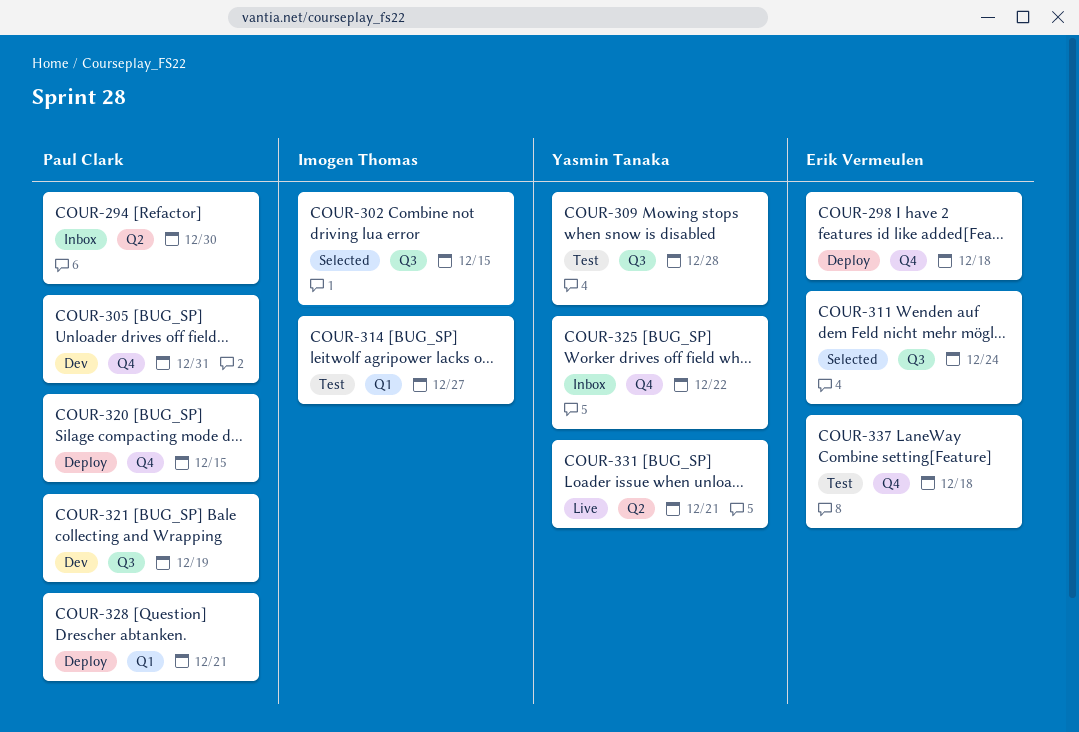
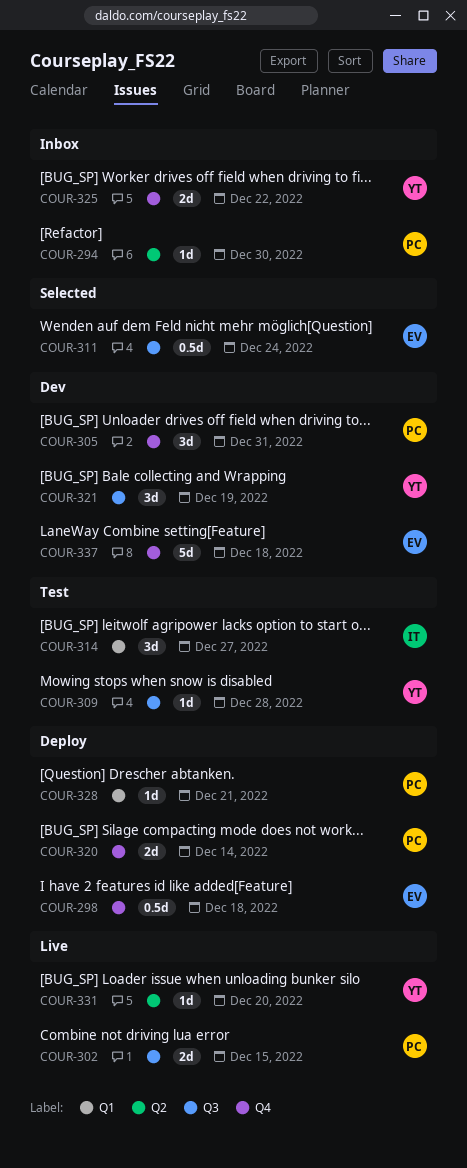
COUR-302, status: Selected -> Live
COUR-302, owner: Imogen Thomas -> Paul Clark
COUR-320, due: Dec 15 -> Dec 14
COUR-321, owner: Paul Clark -> Yasmin Tanaka
COUR-331, due: Dec 21 -> Dec 20
COUR-337, status: Test -> Dev

